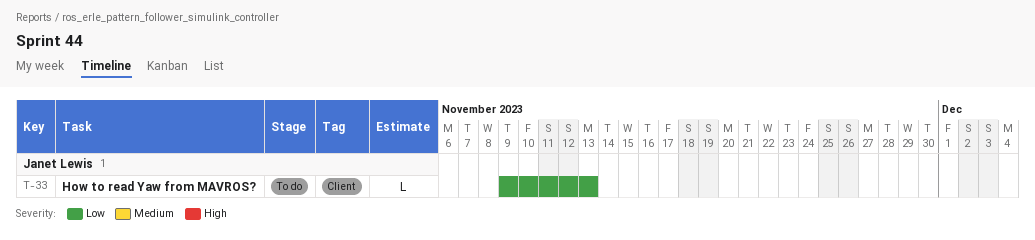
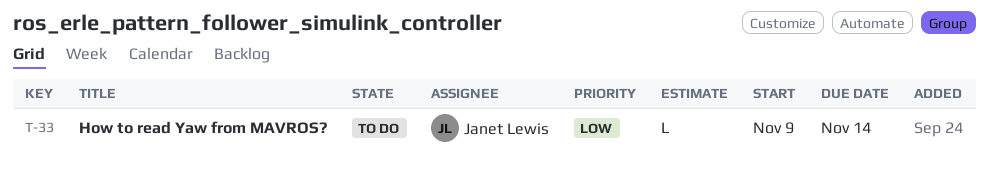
T-33, due: Nov 13 -> Nov 14

